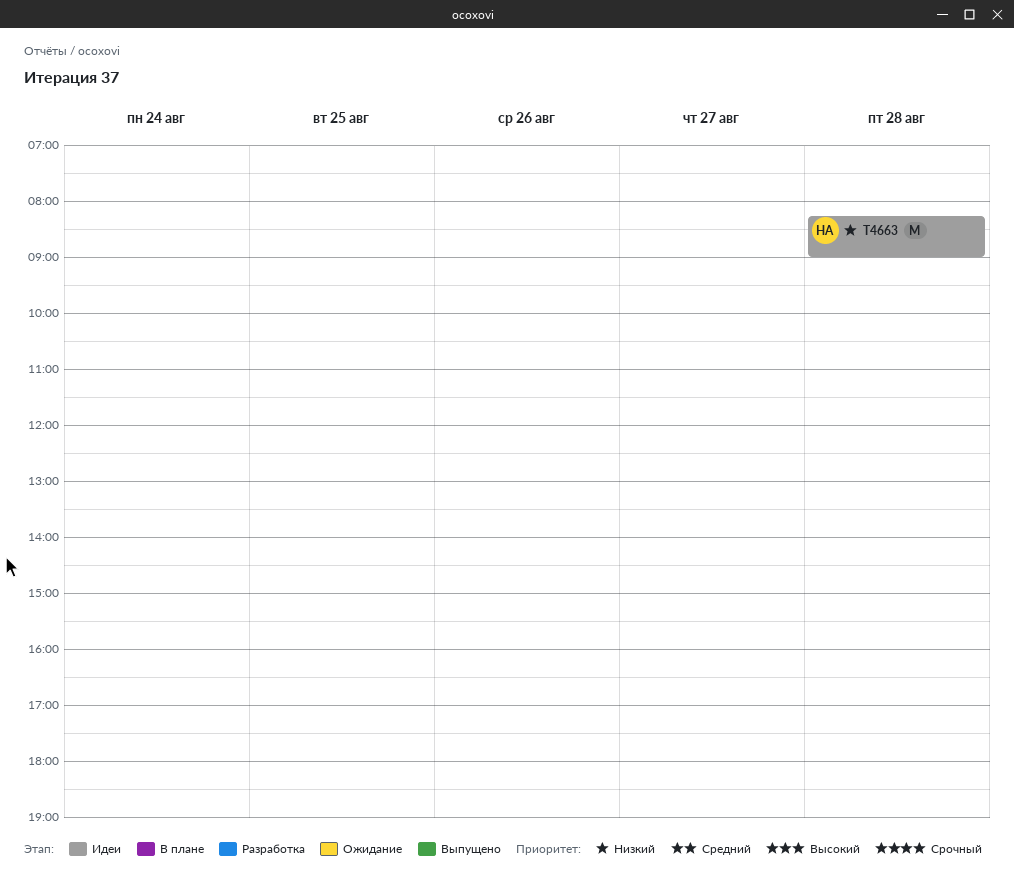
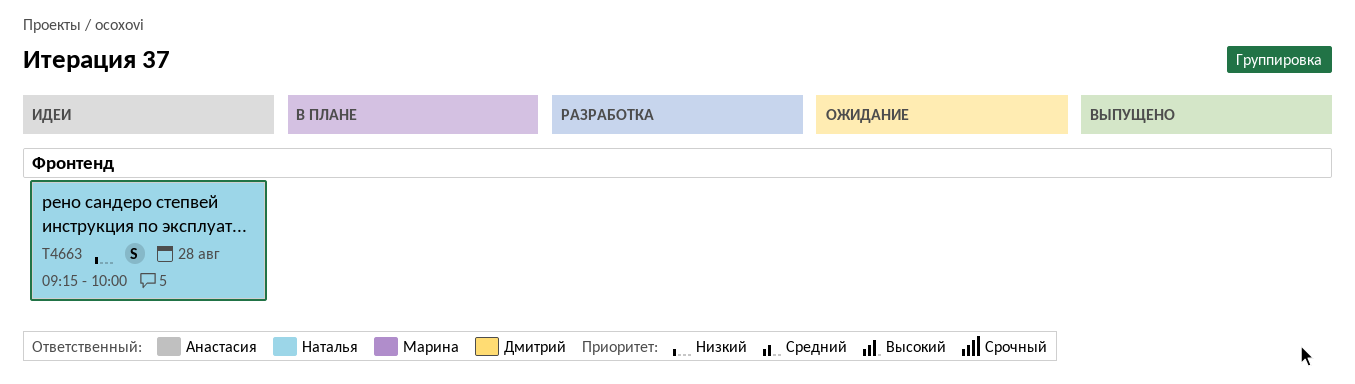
T4663, estimate: M -> S
T4663, begins: 08:15 -> 09:15
T4663, ends: 09:00 -> 10:00

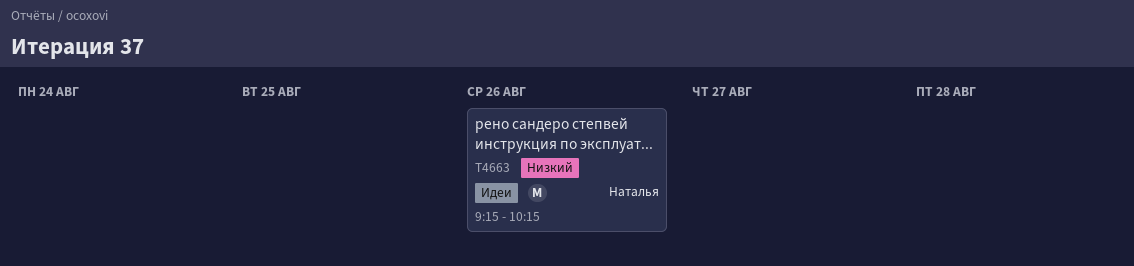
T4663, estimate: S -> M
T4663, day: Aug 28 -> Aug 26
T4663, ends: 10:00 -> 10:15

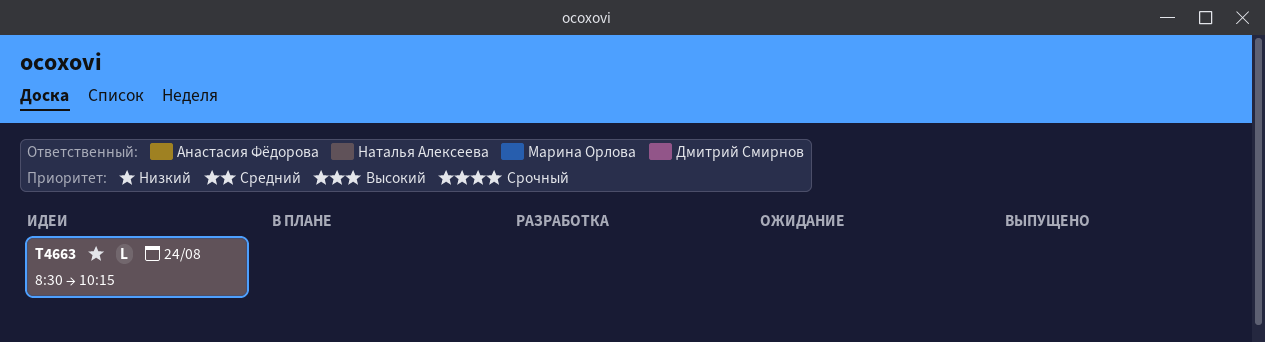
T4663, estimate: M -> L
T4663, day: Aug 26 -> Aug 24
T4663, begins: 09:15 -> 08:30

